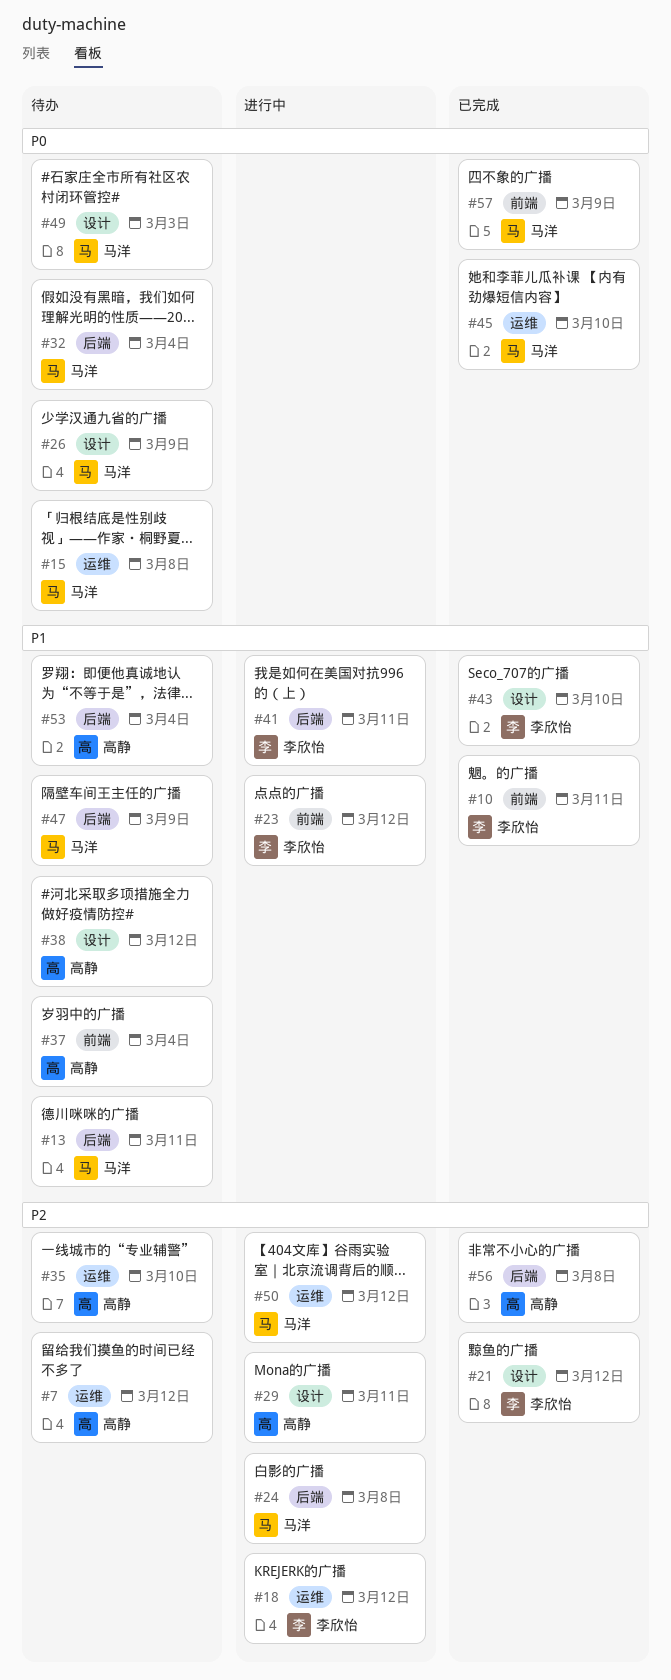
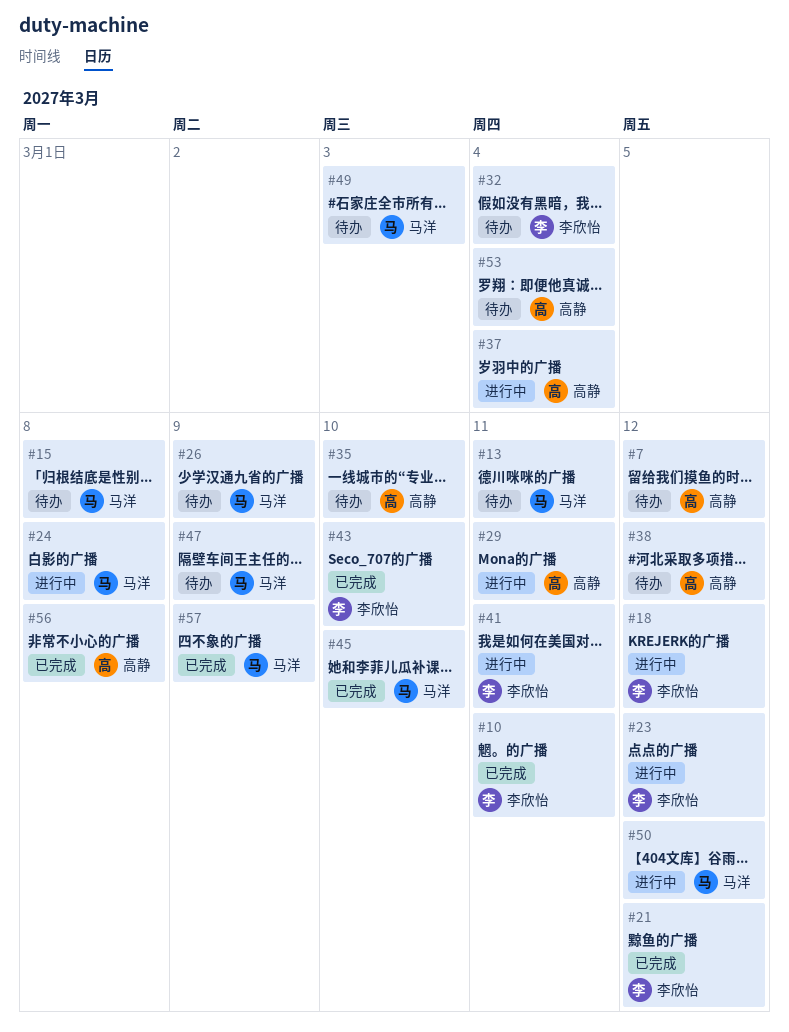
#32, owner: 马洋 -> 李欣怡
#37, status: 待办 -> 进行中

